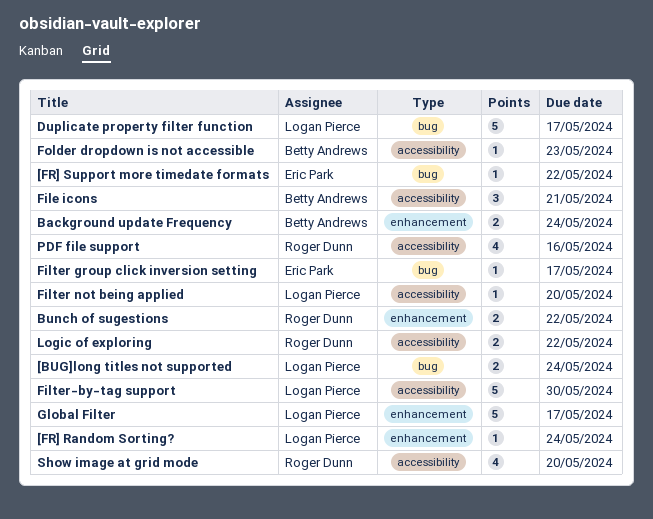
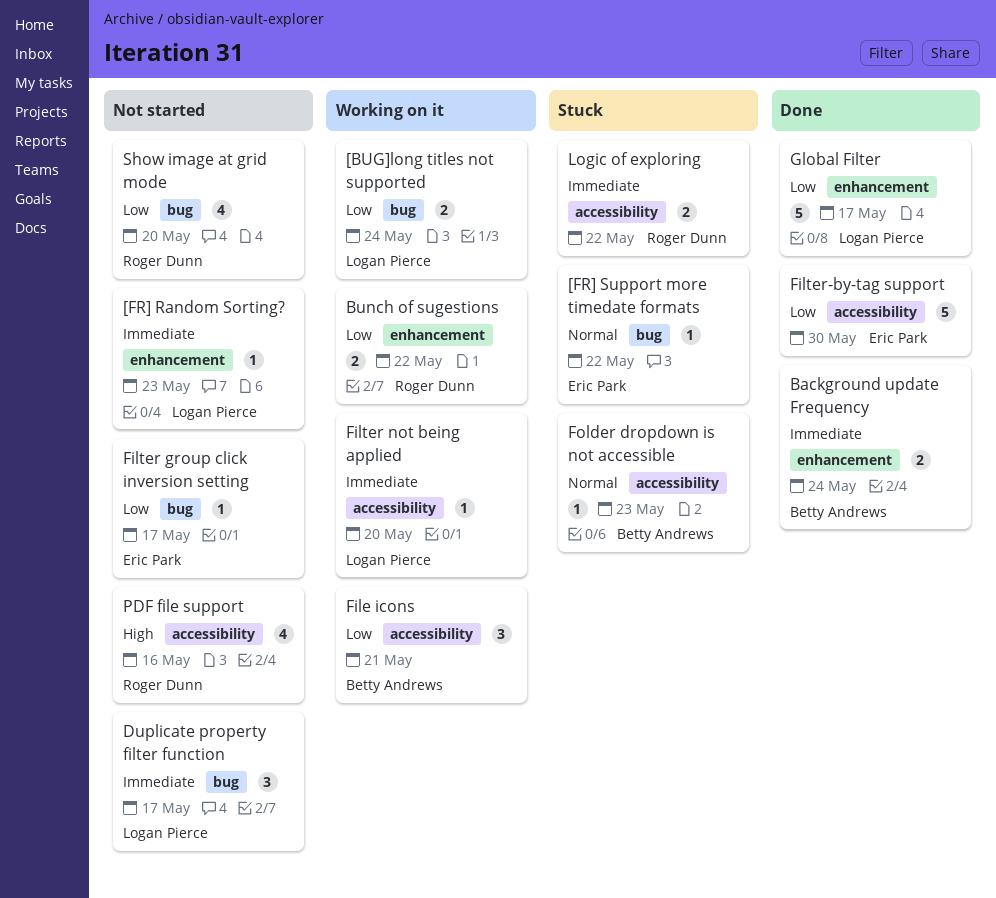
[FR] Random Sorting?, due: May 24 -> May 23
Duplicate property filter function, estimate: 5 -> 3
Filter-by-tag support, owner: Logan Pierce -> Eric Park
Show image at grid mode, label: accessibility -> bug

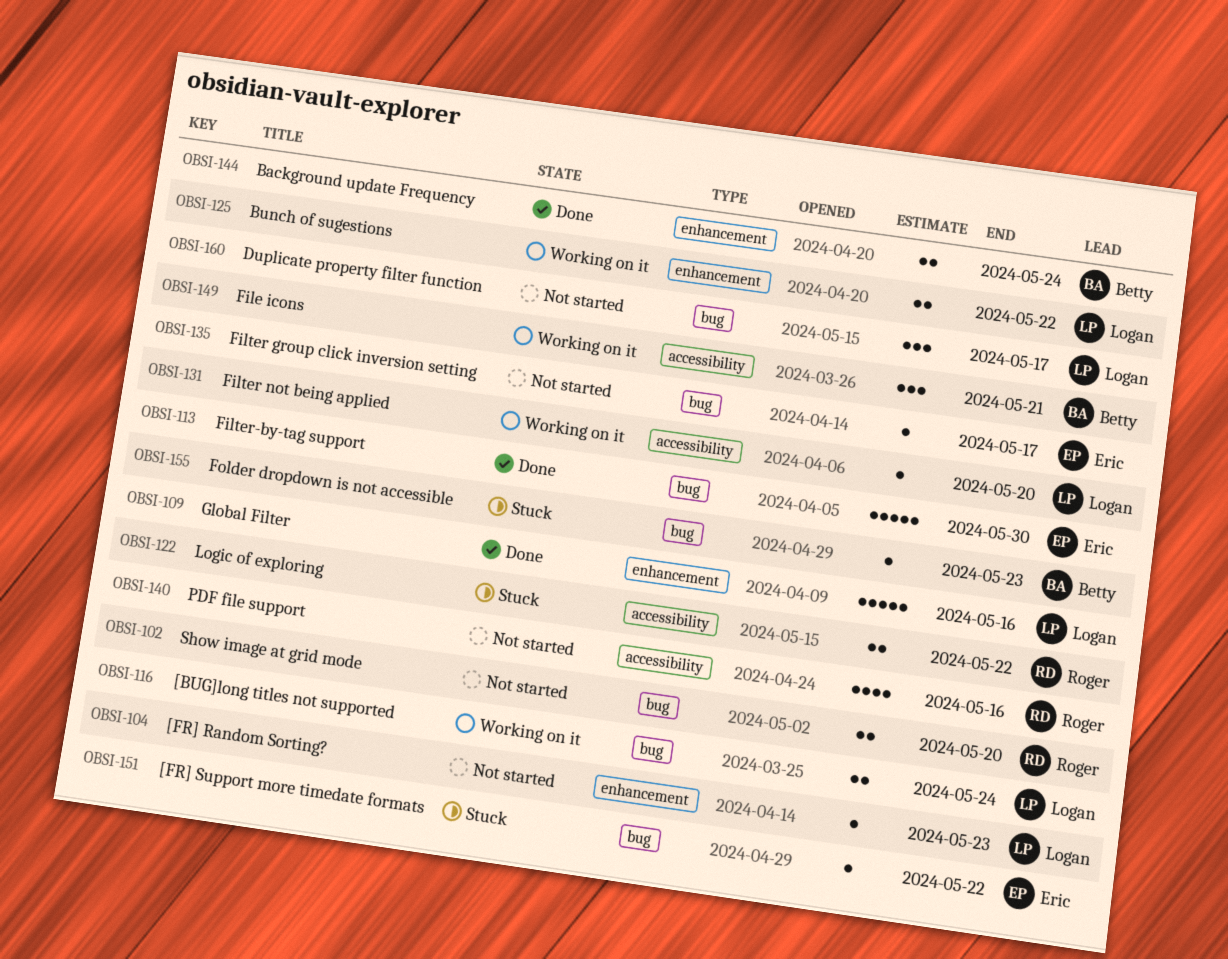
Bunch of sugestions, owner: Roger Dunn -> Logan Pierce
Filter-by-tag support, label: accessibility -> bug
Folder dropdown is not accessible, label: accessibility -> bug
Global Filter, due: May 17 -> May 16
Show image at grid mode, estimate: 4 -> 2

